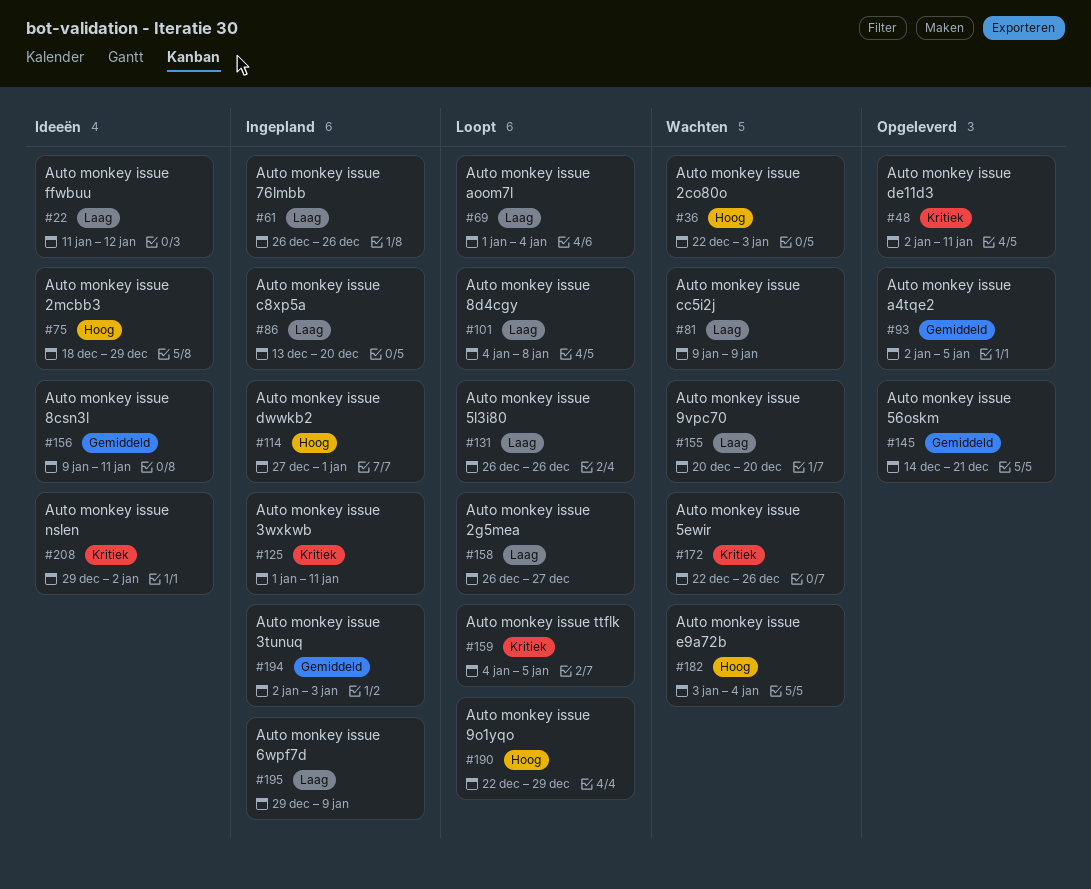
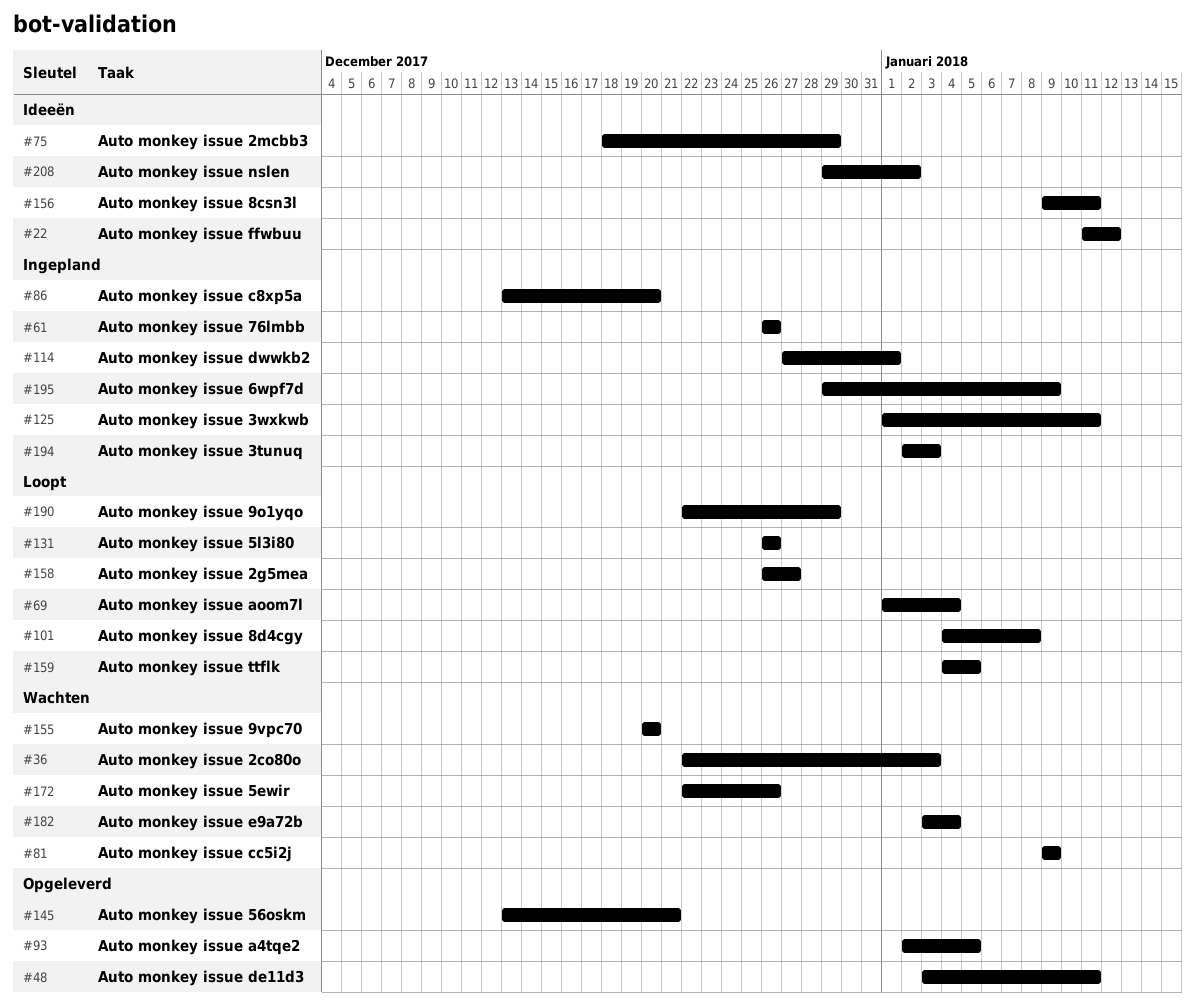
#48, start: Jan 2 -> Jan 3
#145, start: Dec 14 -> Dec 13

